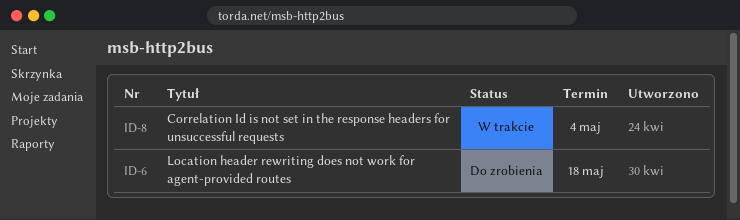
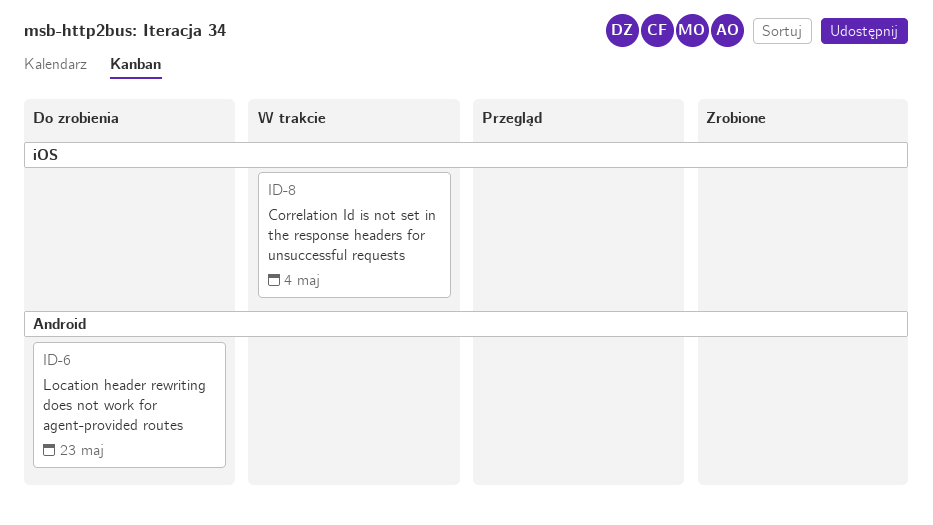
ID-6, due: May 18 -> May 23

